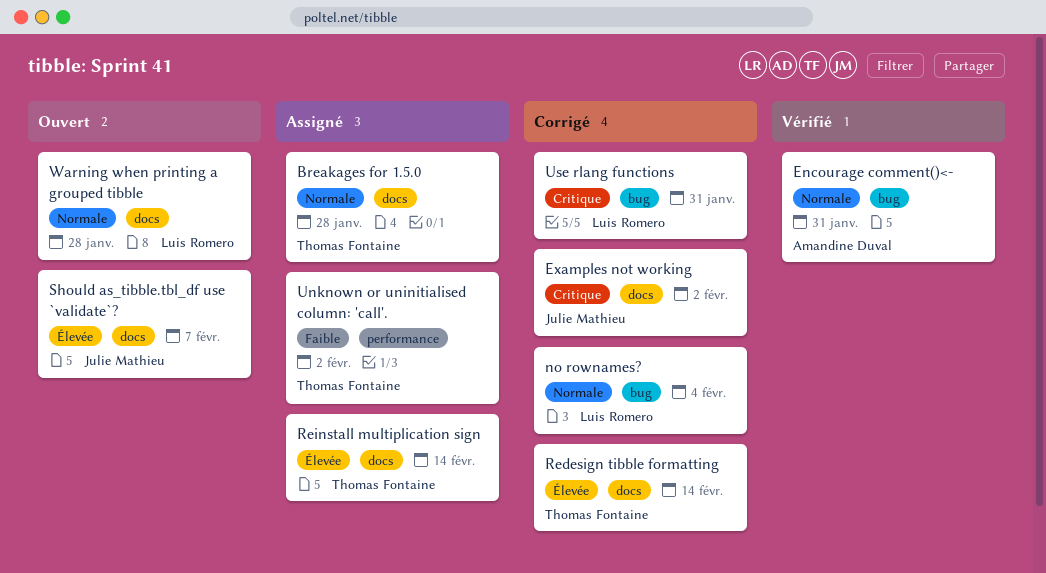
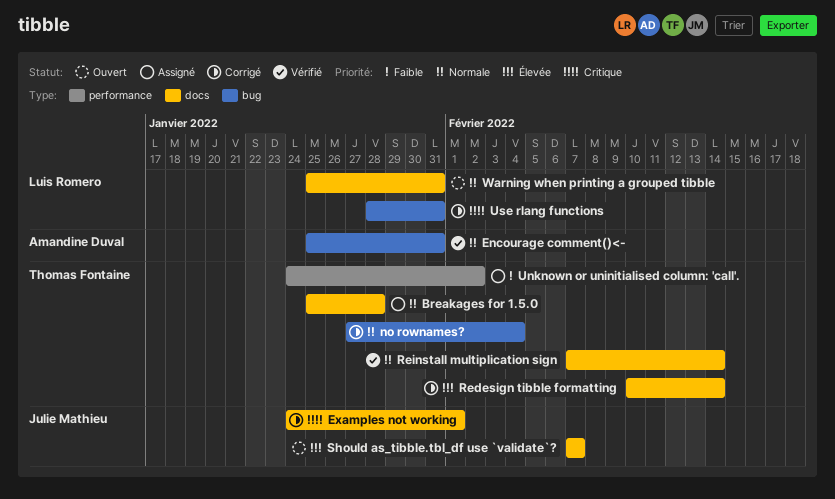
Examples not working, due: Feb 2 -> Feb 1
no rownames?, owner: Luis Romero -> Thomas Fontaine
Reinstall multiplication sign, status: Assigné -> Vérifié
Reinstall multiplication sign, priority: Élevée -> Normale
Warning when printing a grouped tibble, due: Jan 28 -> Jan 31

